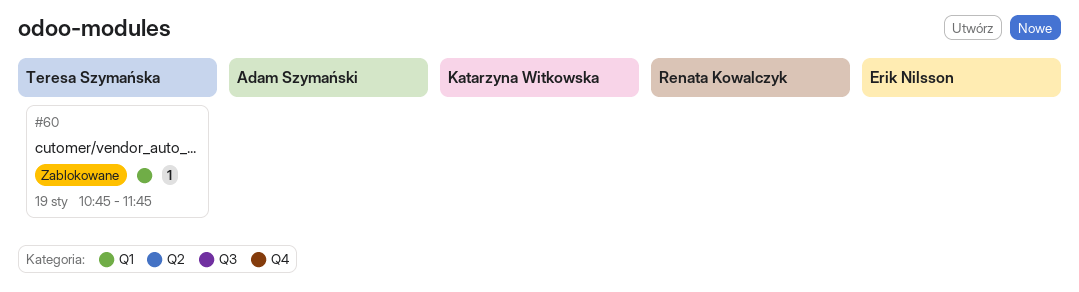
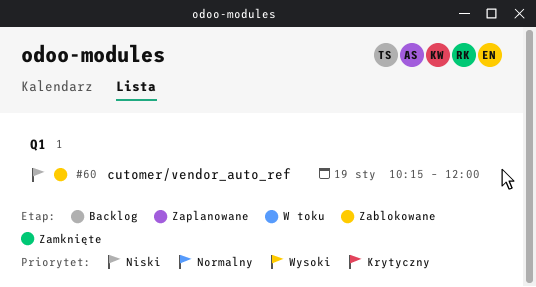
#60, begins: 10:45 -> 10:15
#60, ends: 11:45 -> 12:00

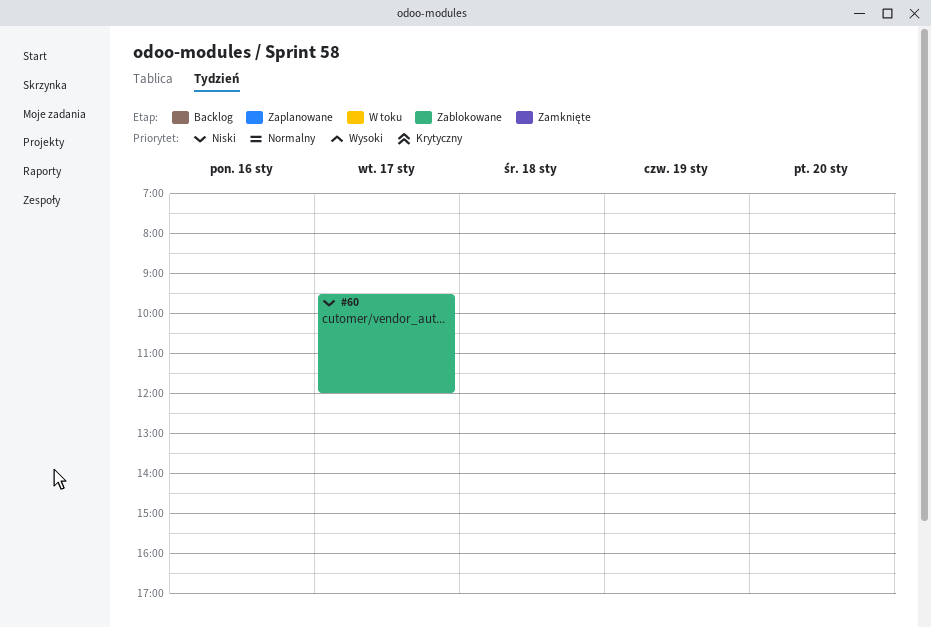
#60, day: Jan 19 -> Jan 17
#60, begins: 10:15 -> 09:30

